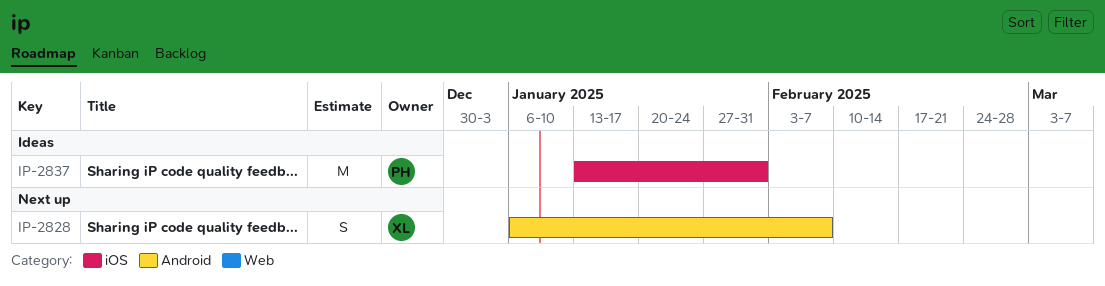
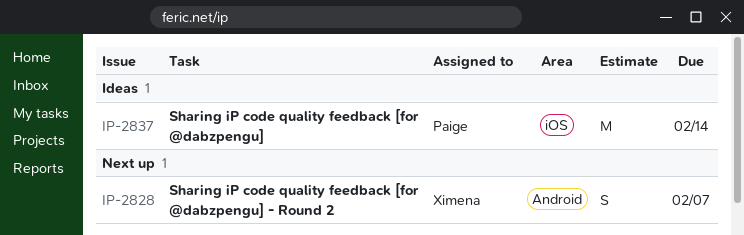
IP-2837, due: Jan 31 -> Feb 14

